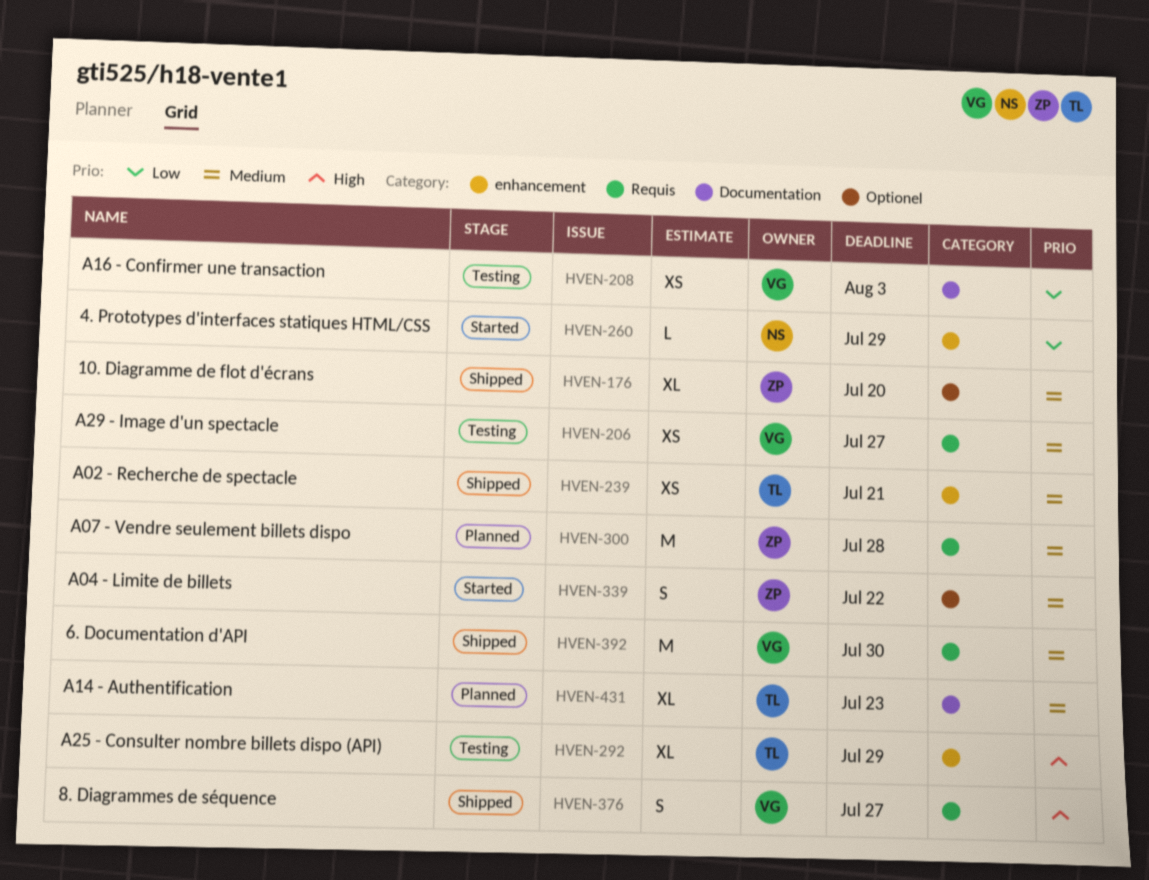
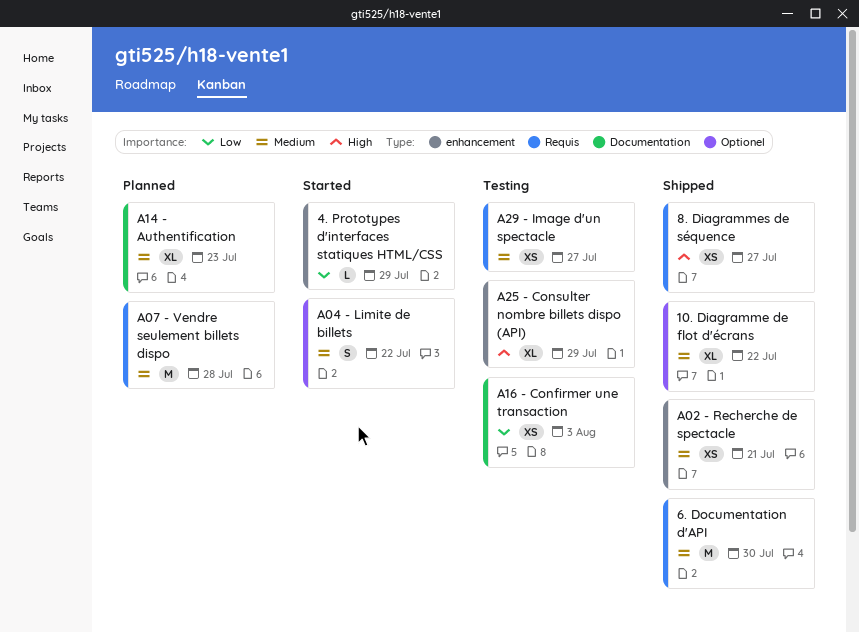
10. Diagramme de flot d'écrans, due: Jul 20 -> Jul 22
8. Diagrammes de séquence, estimate: S -> XS

